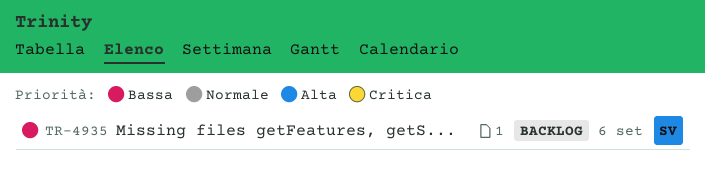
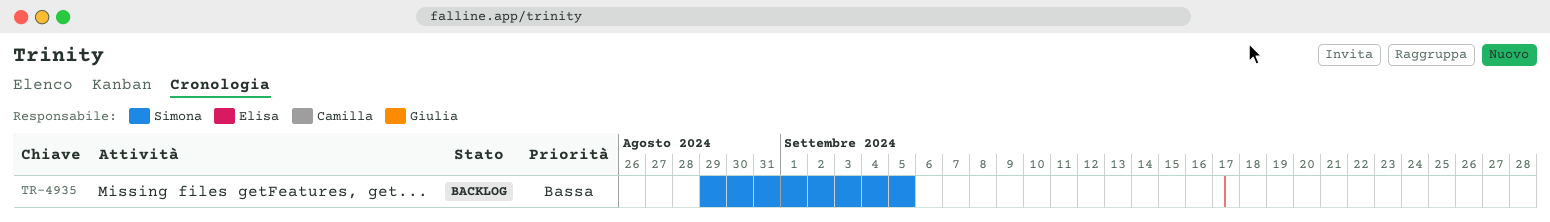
TR-4935, due: Sep 6 -> Sep 5

